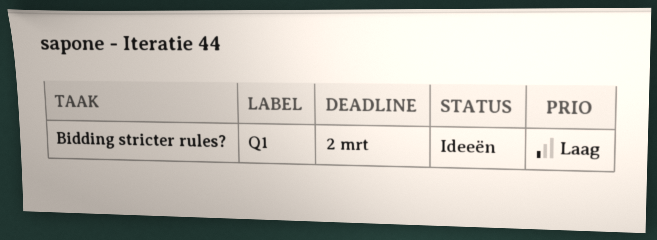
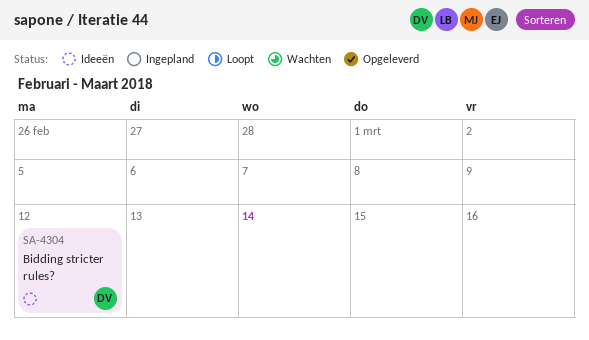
Bidding stricter rules?, due: Mar 2 -> Mar 12

